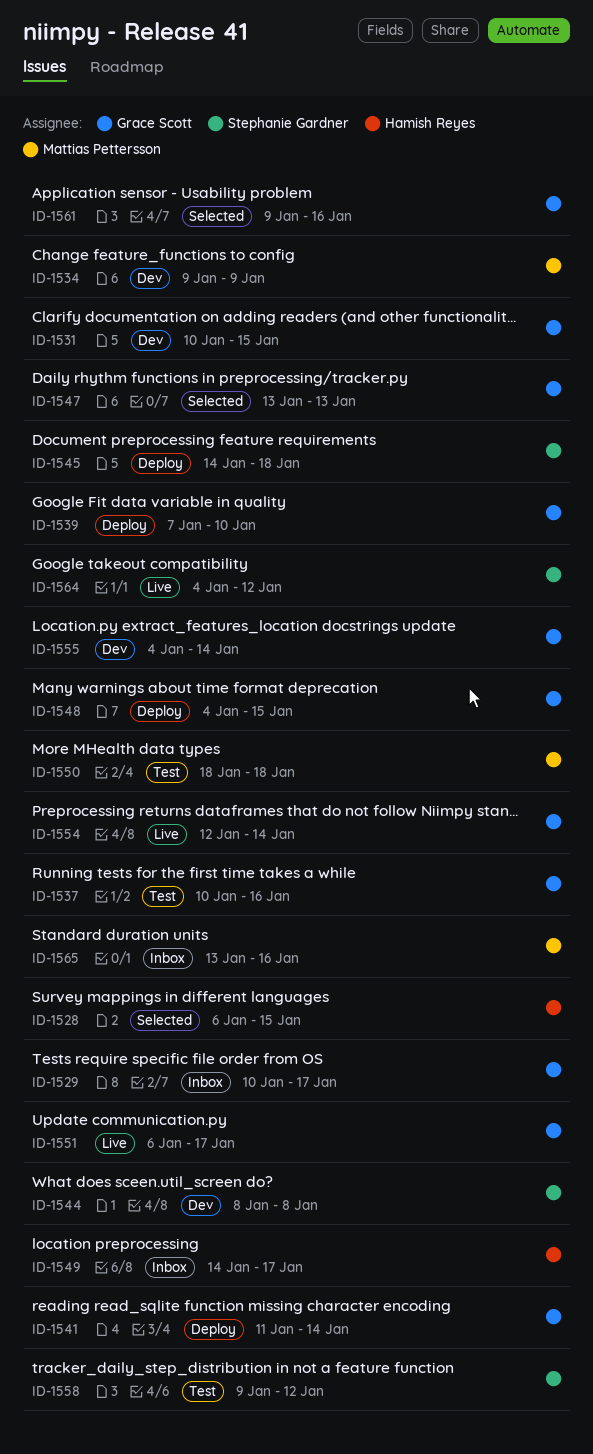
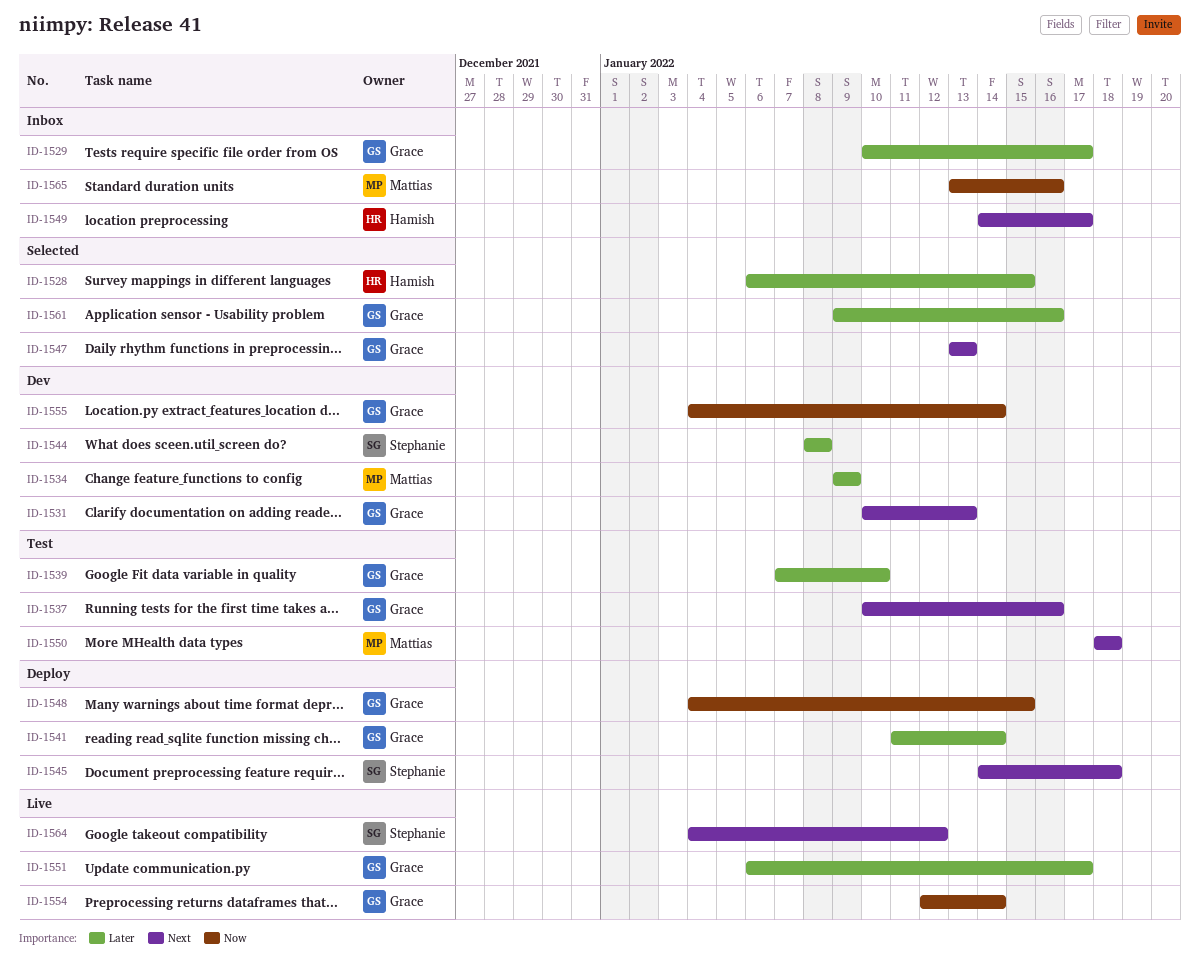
ID-1531, due: Jan 15 -> Jan 13
ID-1539, status: Deploy -> Test
ID-1558: present -> none

